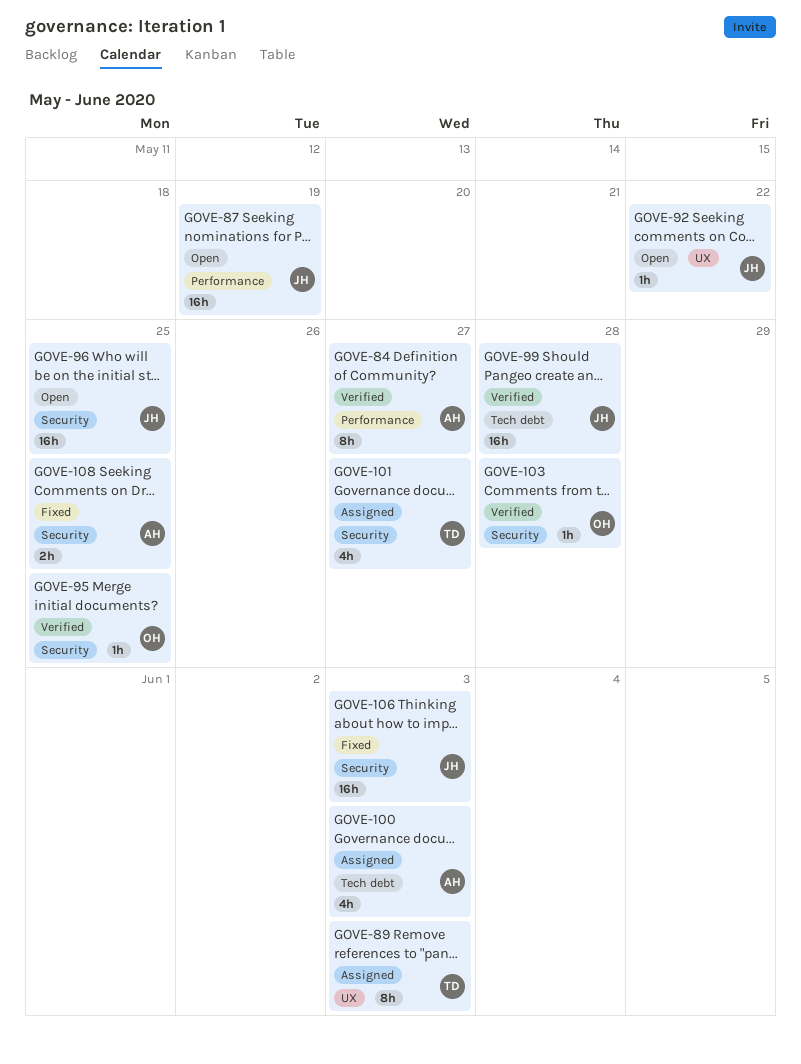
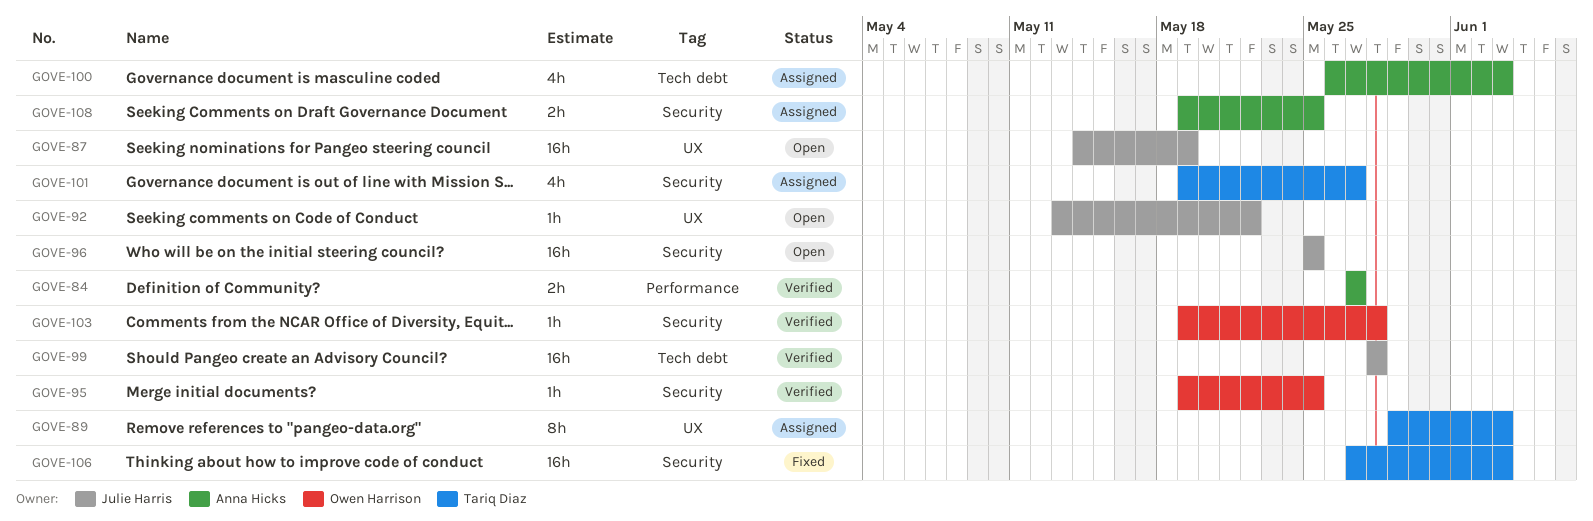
GOVE-84, estimate: 8h -> 2h
GOVE-87, label: Performance -> UX
GOVE-106, owner: Julie Harris -> Tariq Diaz
GOVE-108, status: Fixed -> Assigned

